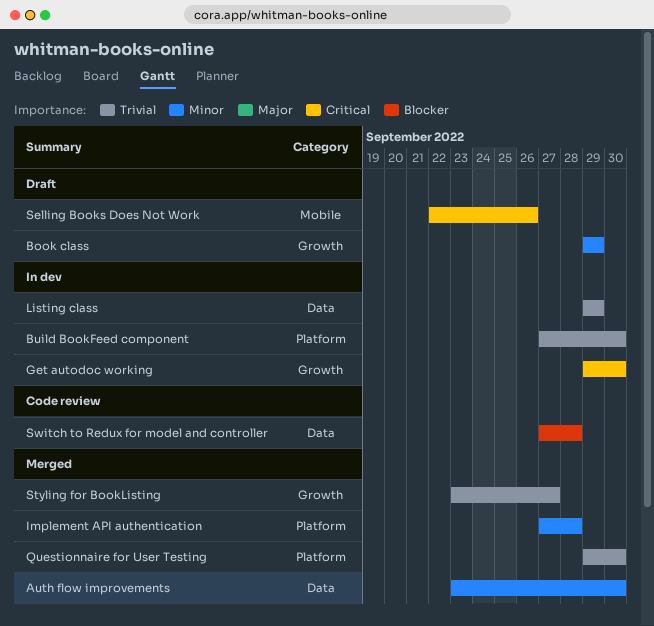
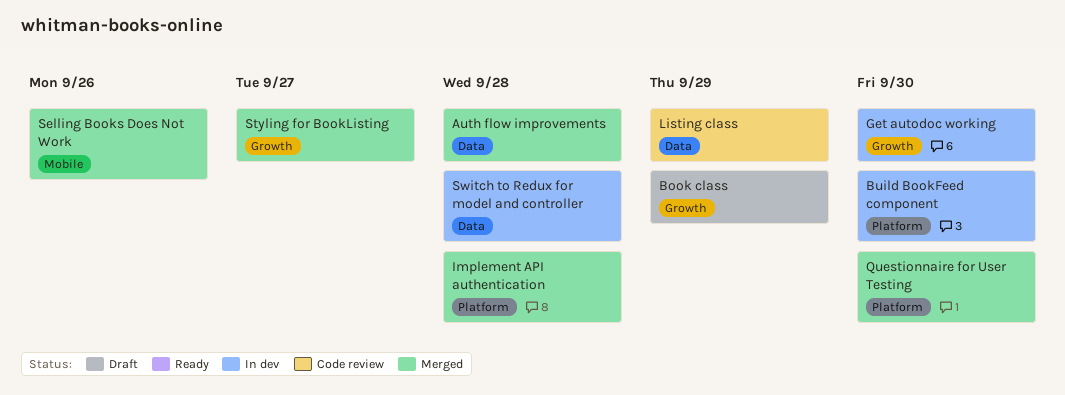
Auth flow improvements, due: Sep 30 -> Sep 28
Listing class, status: In dev -> Code review
Selling Books Does Not Work, status: Draft -> Merged
Switch to Redux for model and controller, status: Code review -> In dev

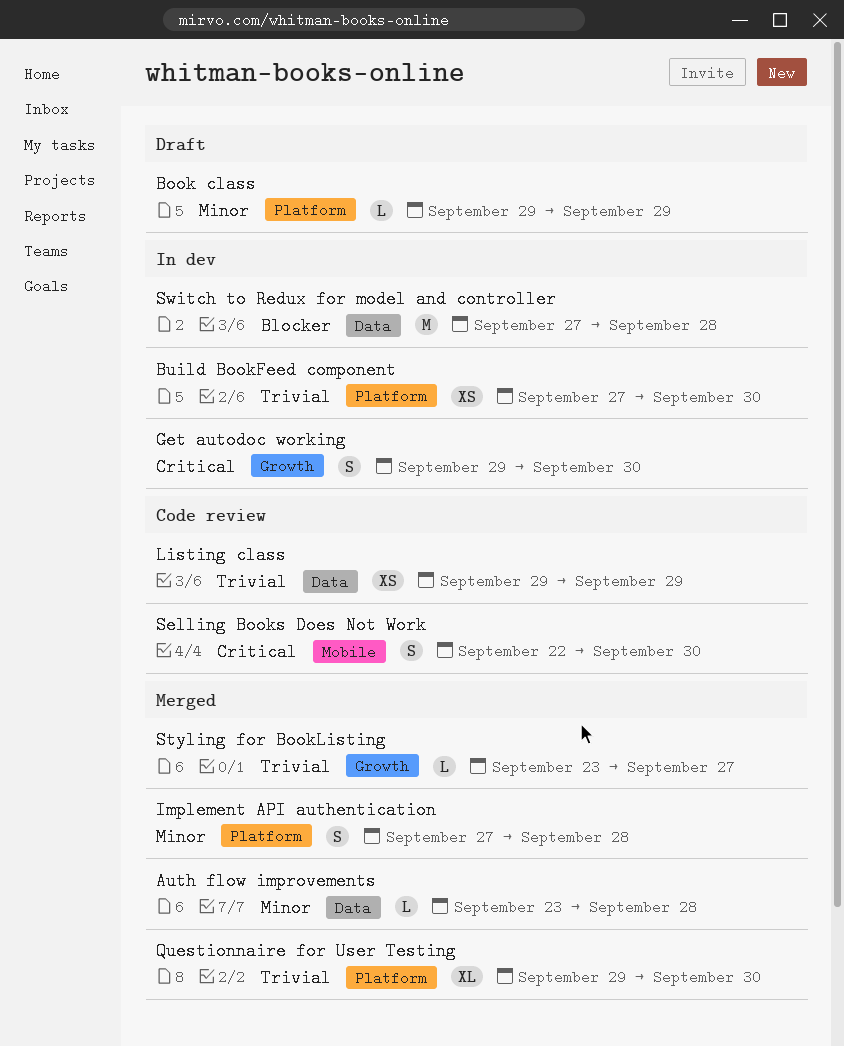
Book class, label: Growth -> Platform
Selling Books Does Not Work, status: Merged -> Code review
Selling Books Does Not Work, due: Sep 26 -> Sep 30

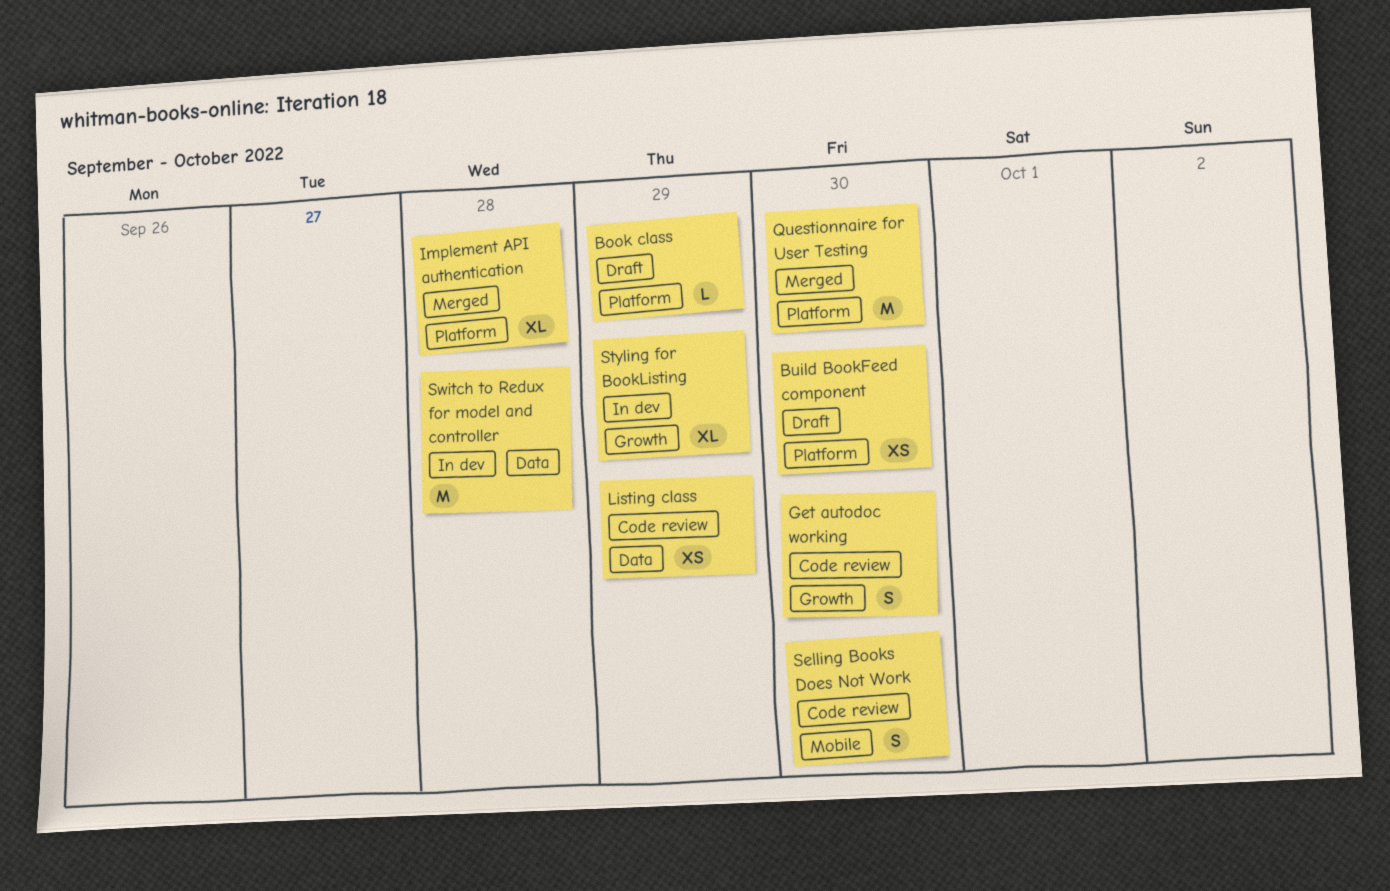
Auth flow improvements: present -> none
Build BookFeed component, status: In dev -> Draft
Get autodoc working, status: In dev -> Code review
Implement API authentication, estimate: S -> XL
Questionnaire for User Testing, estimate: XL -> M
Styling for BookListing, status: Merged -> In dev
Styling for BookListing, estimate: L -> XL
Styling for BookListing, due: Sep 27 -> Sep 29

